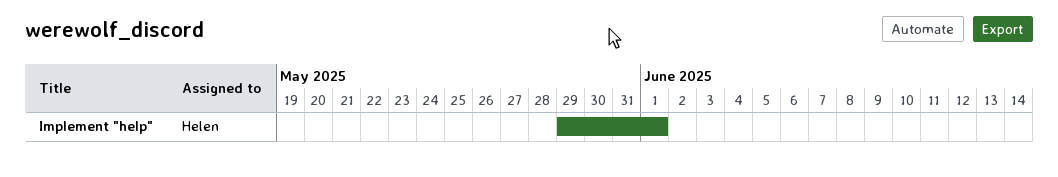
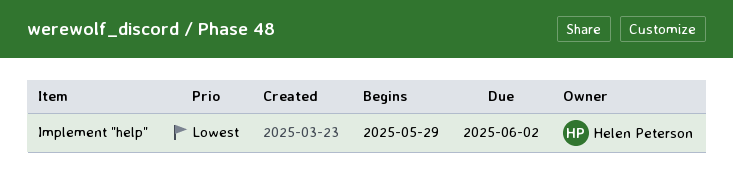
Implement "help", due: Jun 1 -> Jun 2

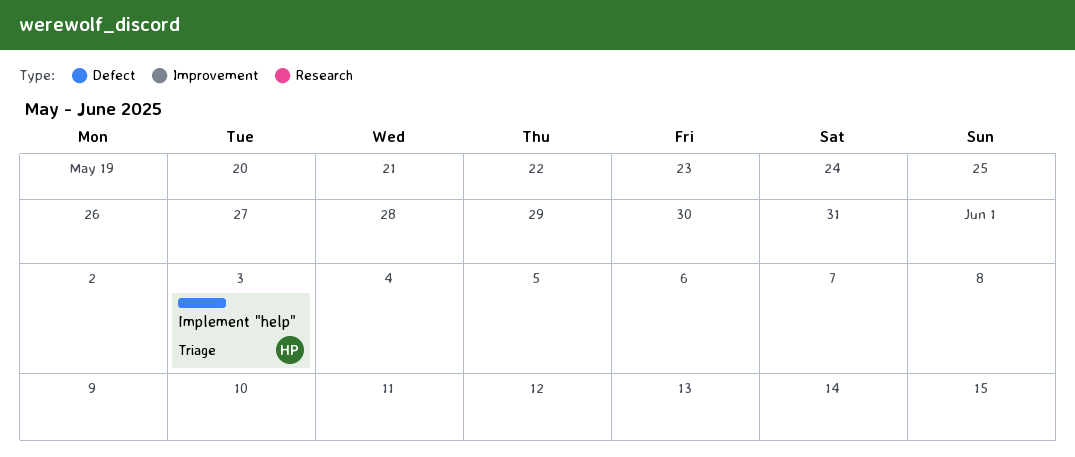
Implement "help", due: Jun 2 -> Jun 3

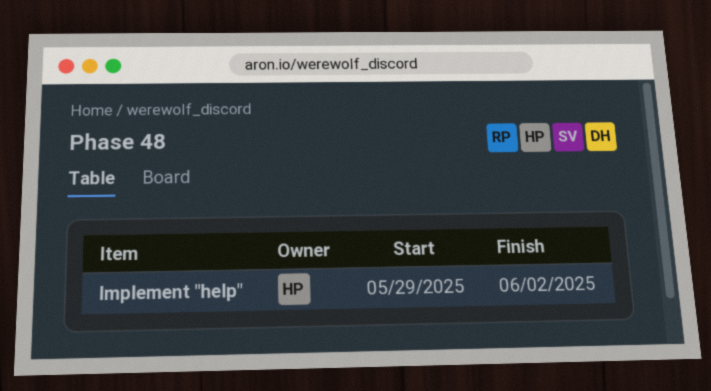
Implement "help", due: Jun 3 -> Jun 2

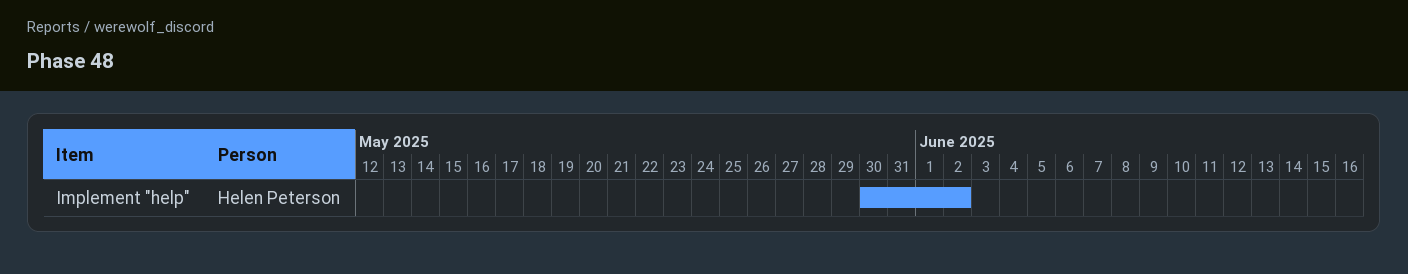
Implement "help", start: May 29 -> May 30

